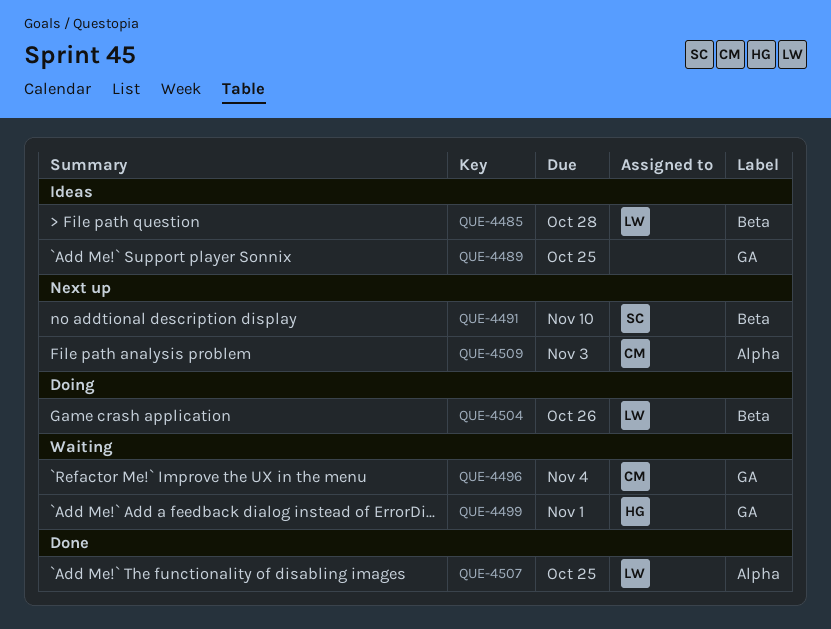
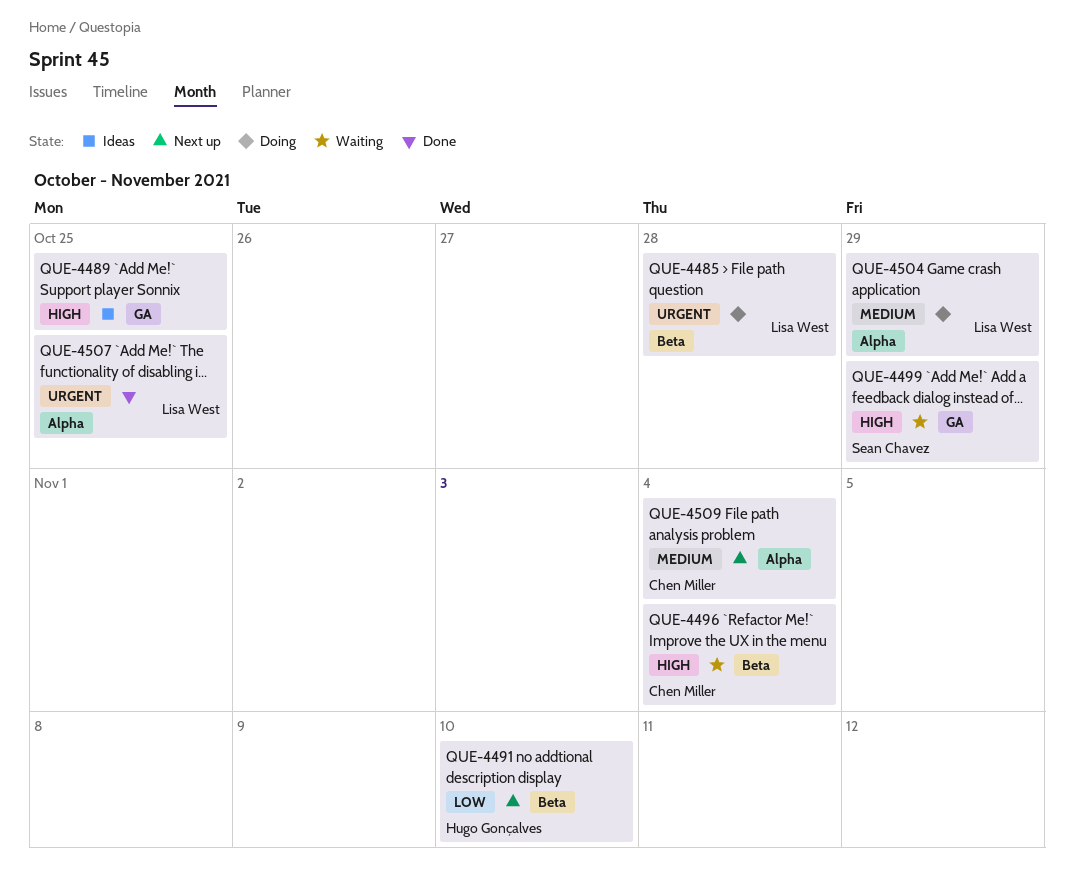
QUE-4485, status: Ideas -> Doing
QUE-4491, owner: Sean Chavez -> Hugo Gonçalves
QUE-4496, label: GA -> Beta
QUE-4499, owner: Hugo Gonçalves -> Sean Chavez
QUE-4499, due: Nov 1 -> Oct 29
QUE-4504, label: Beta -> Alpha
QUE-4504, due: Oct 26 -> Oct 29
QUE-4509, due: Nov 3 -> Nov 4

